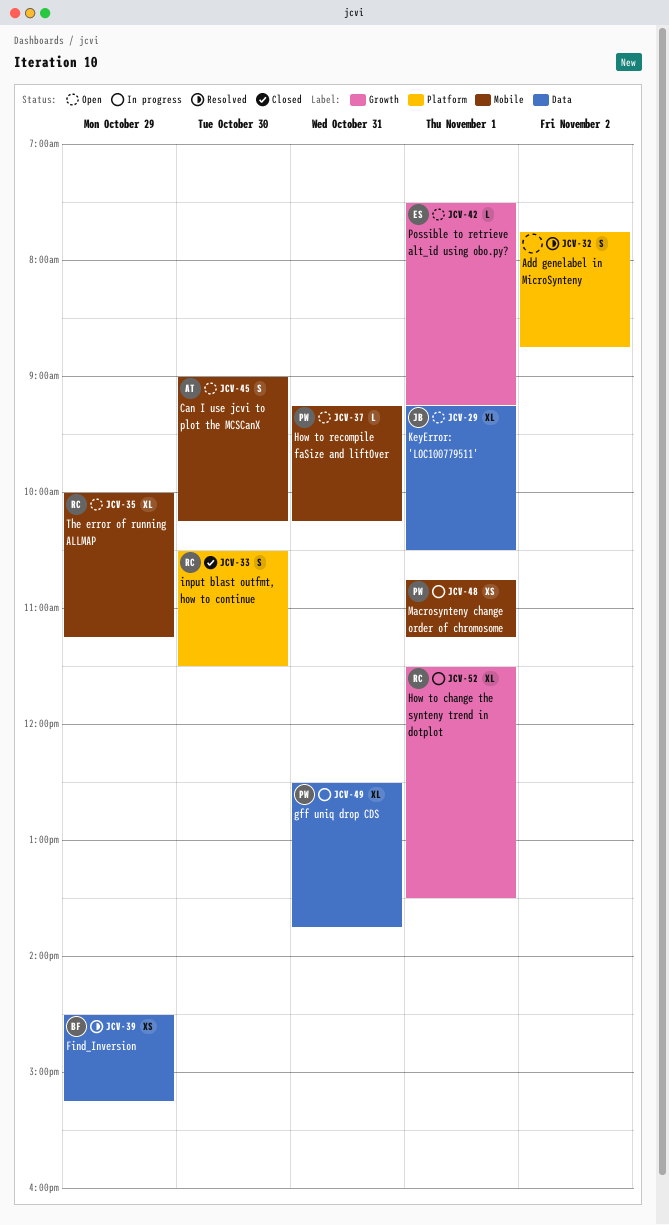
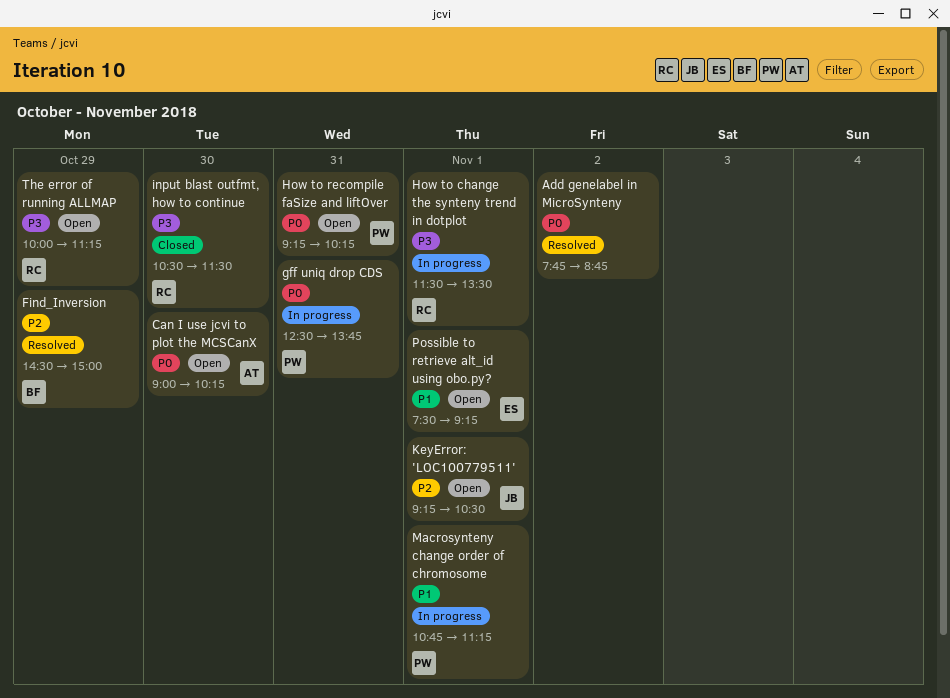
Find_Inversion, ends: 15:15 -> 15:00

